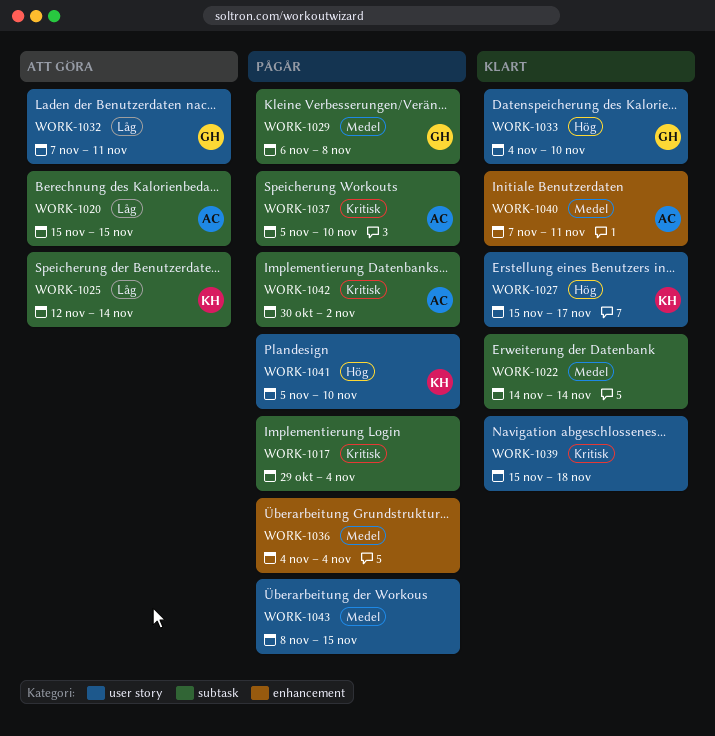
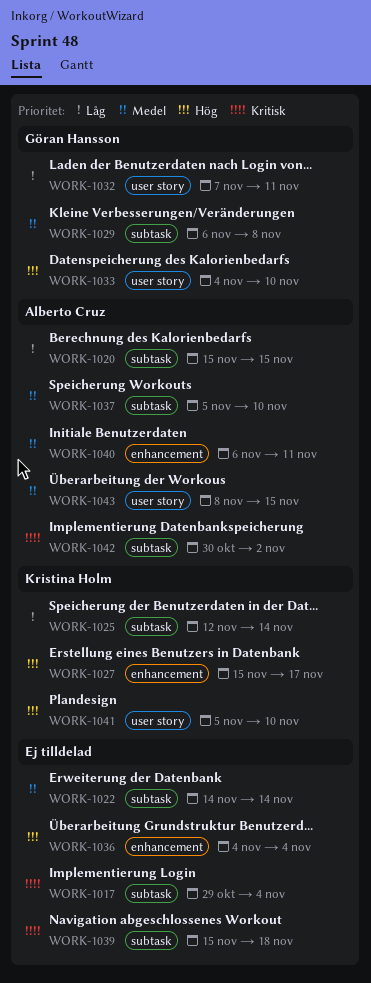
WORK-1027, label: user story -> enhancement
WORK-1036, priority: Medel -> Hög
WORK-1037, priority: Kritisk -> Medel
WORK-1039, label: user story -> subtask
WORK-1040, start: Nov 7 -> Nov 6
WORK-1043, owner: none -> Alberto Cruz

